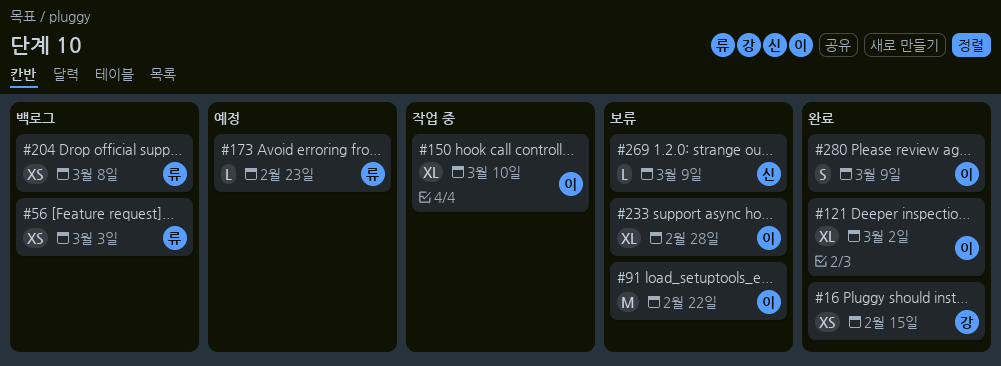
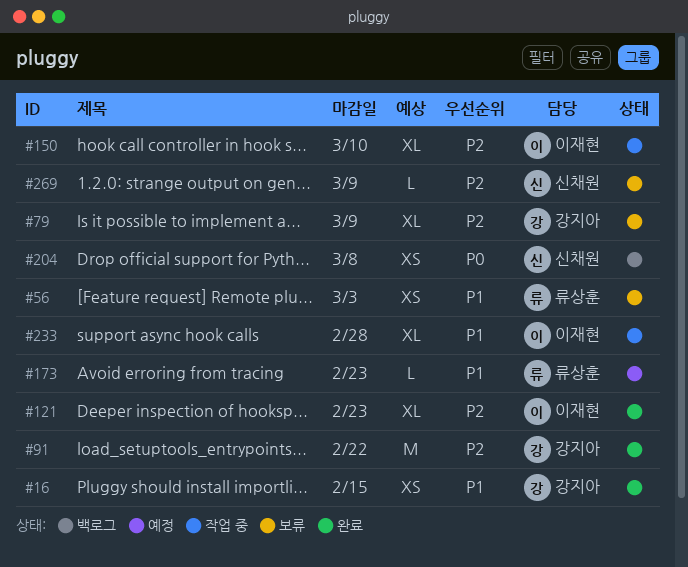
#56, status: 백로그 -> 보류
#79: none -> present
#91, status: 보류 -> 완료
#91, owner: 이재현 -> 강지아
#121, due: Mar 2 -> Feb 23
#204, owner: 류상훈 -> 신채원
#233, status: 보류 -> 작업 중
#280: present -> none

